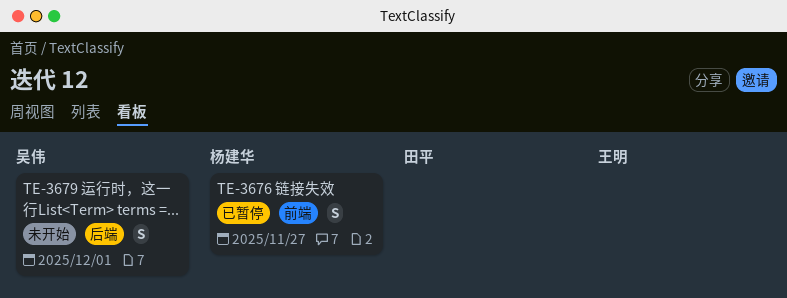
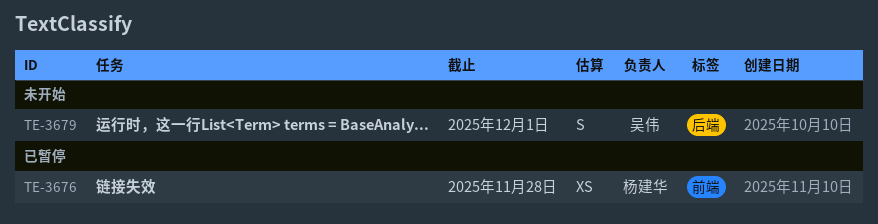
TE-3676, estimate: S -> XS
TE-3676, due: Nov 27 -> Nov 28

